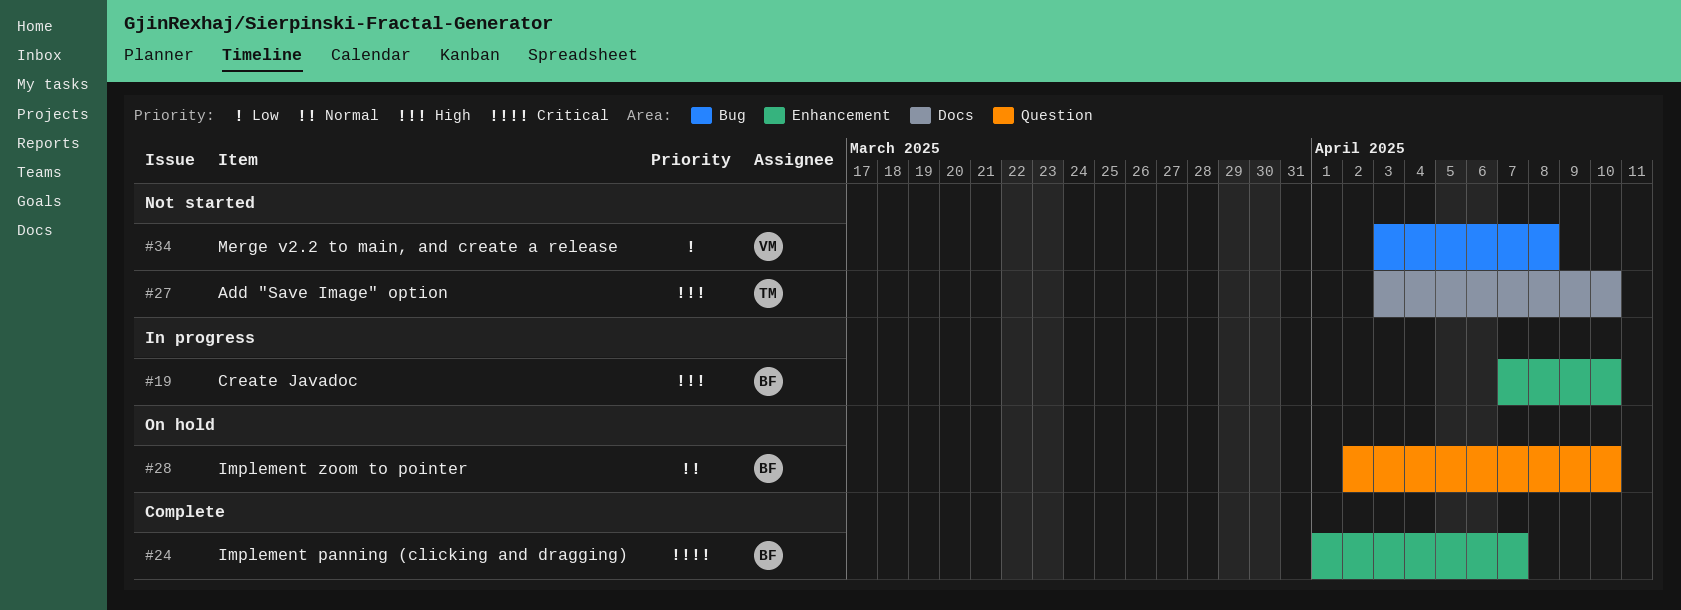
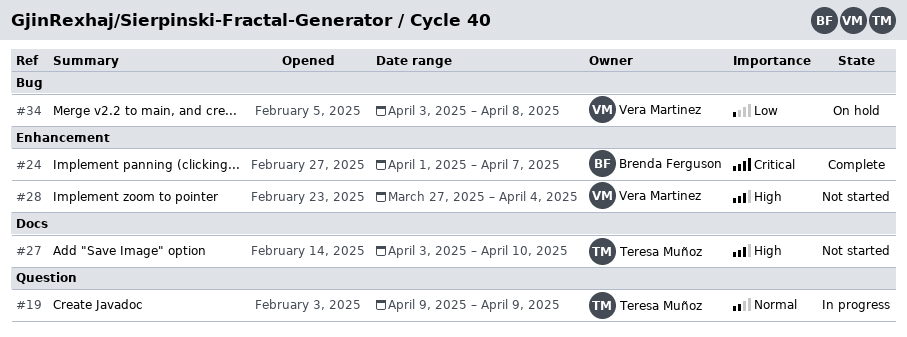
#19, owner: Brenda Ferguson -> Teresa Muñoz
#19, priority: High -> Normal
#19, label: Enhancement -> Question
#19, start: Apr 7 -> Apr 9
#19, due: Apr 10 -> Apr 9
#28, status: On hold -> Not started
#28, owner: Brenda Ferguson -> Vera Martinez
#28, priority: Normal -> High
#28, label: Question -> Enhancement
#28, start: Apr 2 -> Mar 27
#28, due: Apr 10 -> Apr 4
#34, status: Not started -> On hold

